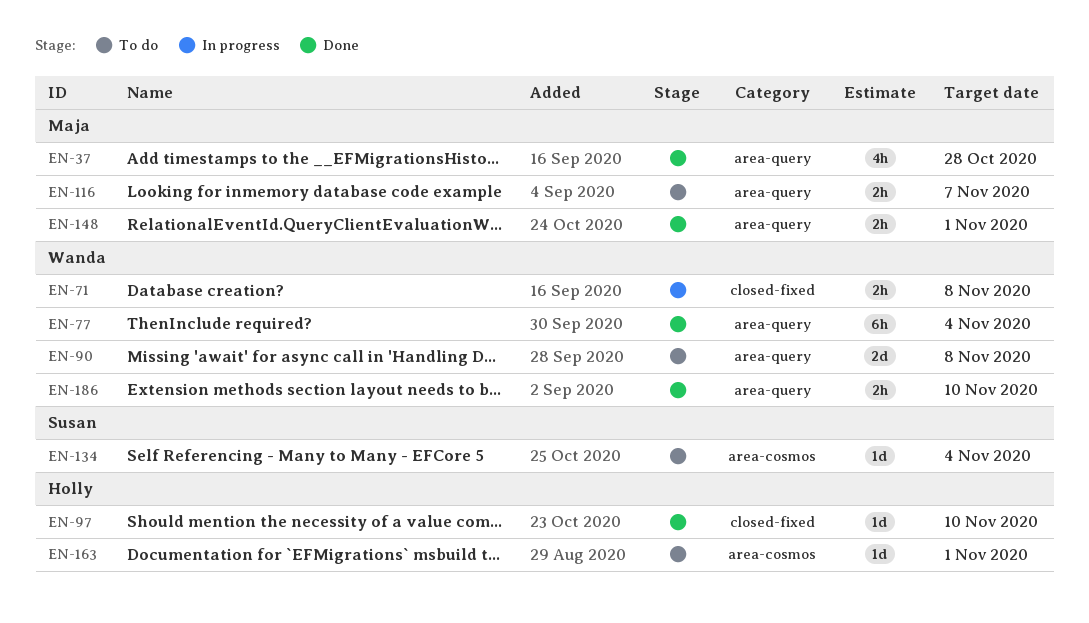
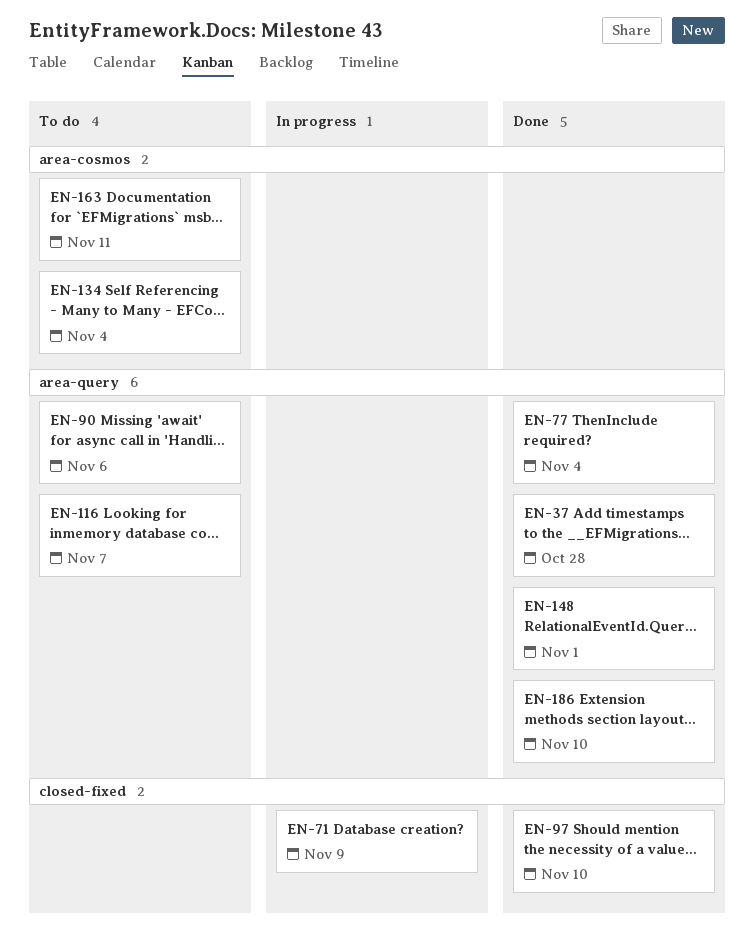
EN-71, due: Nov 8 -> Nov 9
EN-90, due: Nov 8 -> Nov 6
EN-163, due: Nov 1 -> Nov 11

